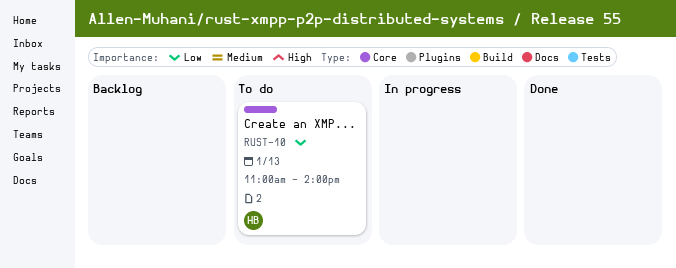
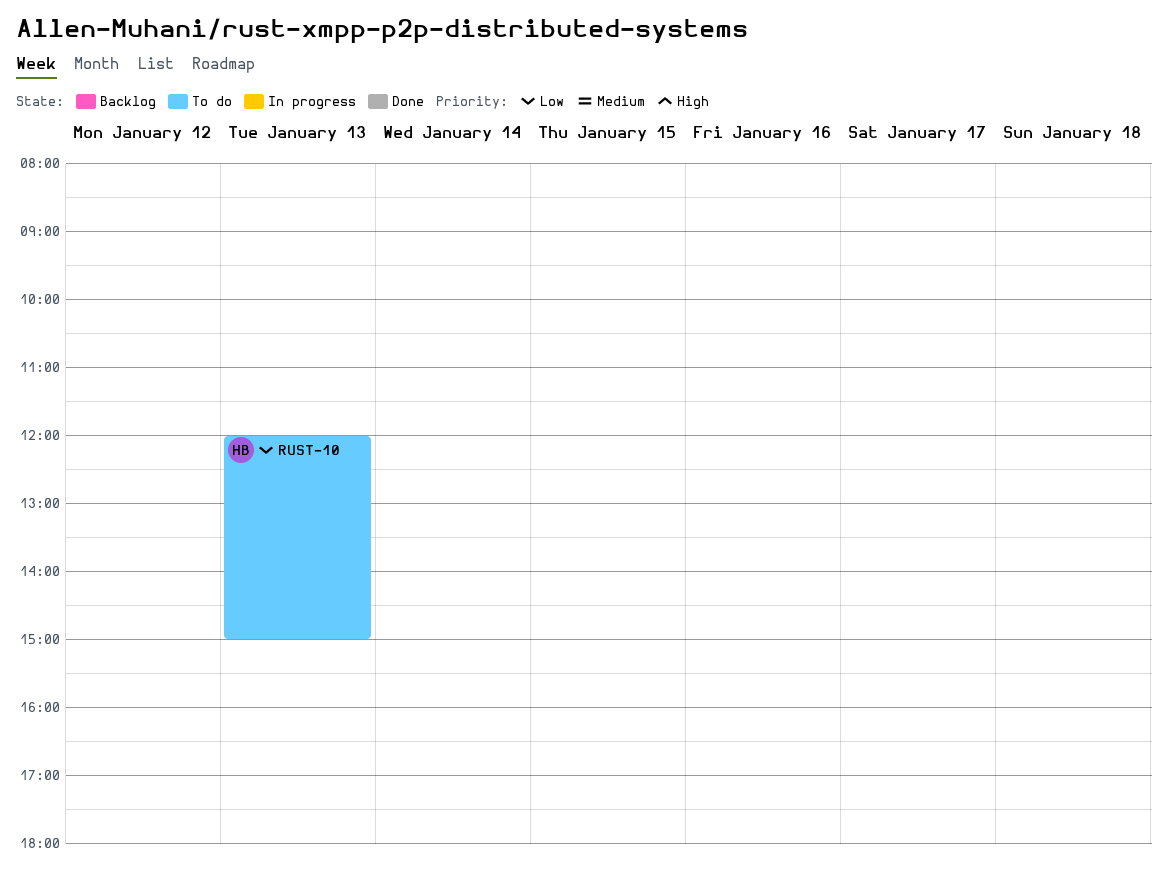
RUST-10, begins: 11:00 -> 12:00
RUST-10, ends: 14:00 -> 15:00

